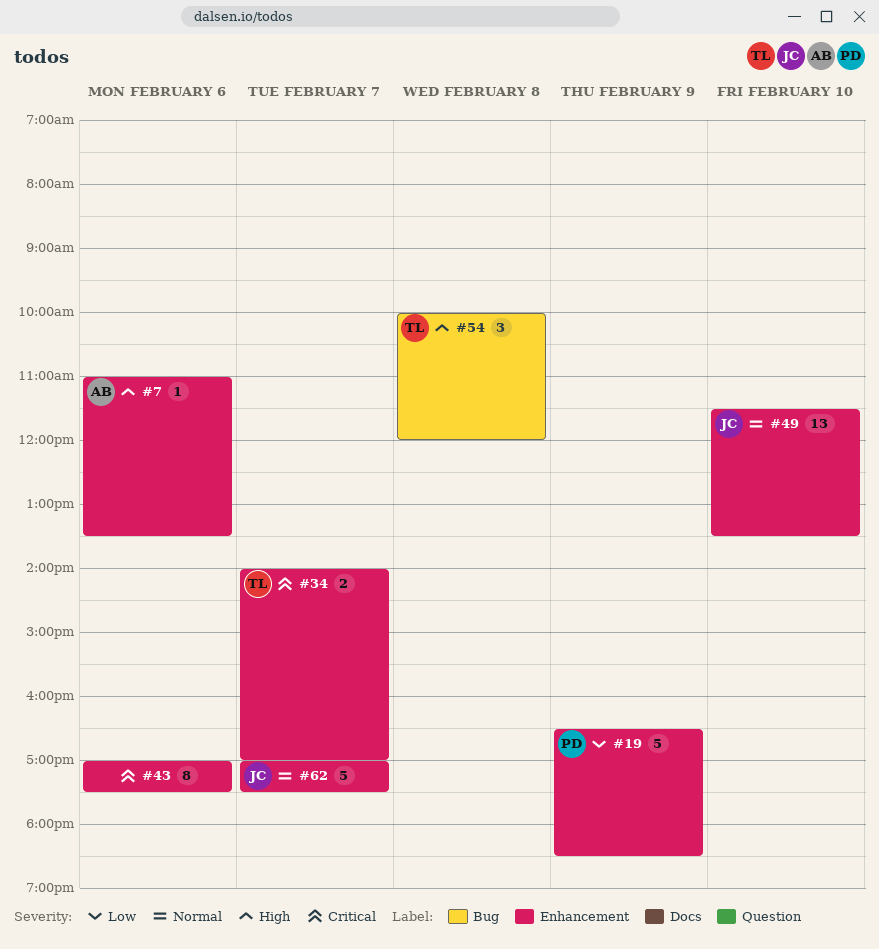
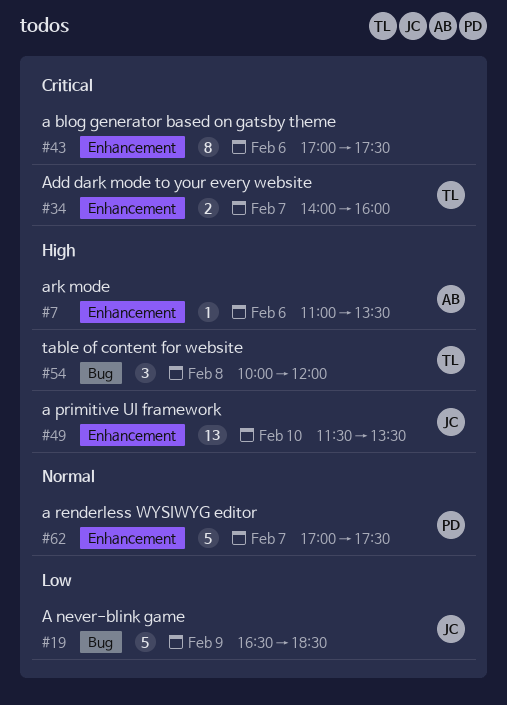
#19, owner: PD -> JC
#19, label: Enhancement -> Bug
#34, ends: 17:00 -> 16:00
#49, priority: Normal -> High
#62, owner: JC -> PD

